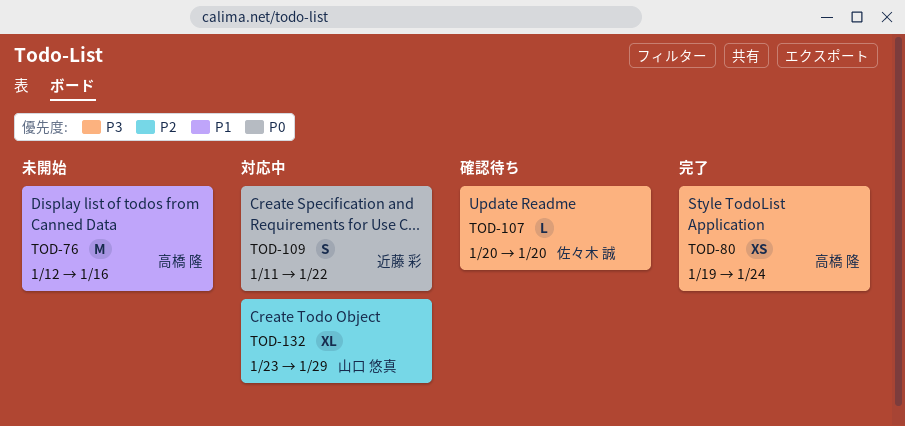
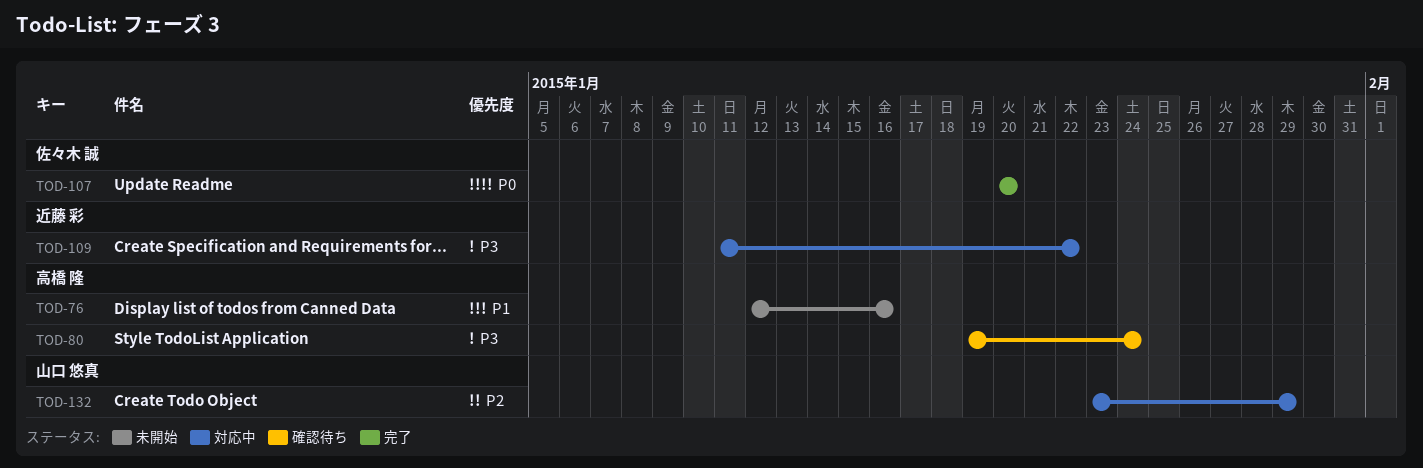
TOD-80, status: 完了 -> 確認待ち
TOD-107, status: 確認待ち -> 完了
TOD-107, priority: P3 -> P0
TOD-109, priority: P0 -> P3

